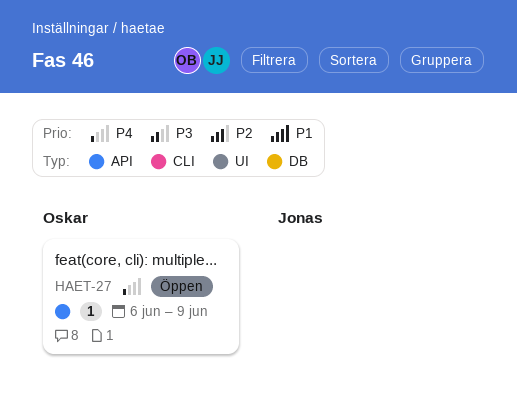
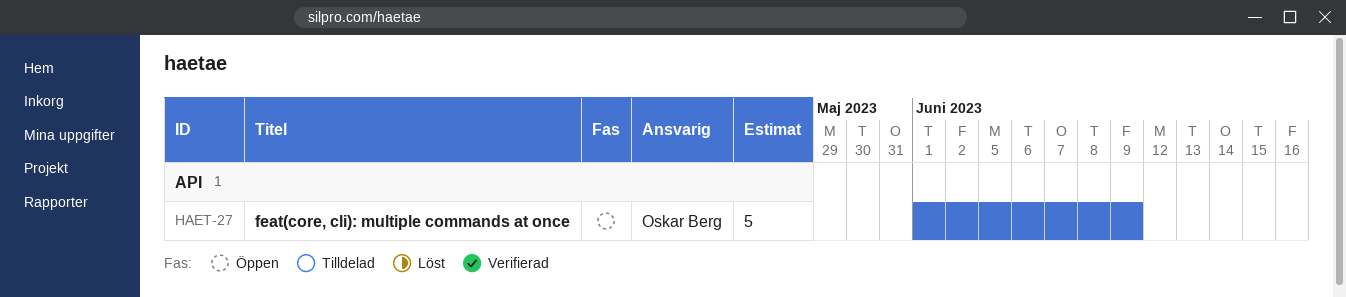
HAET-27, estimate: 1 -> 5
HAET-27, start: Jun 6 -> Jun 1

